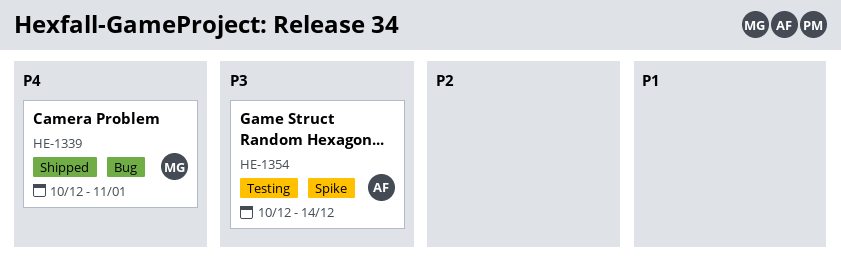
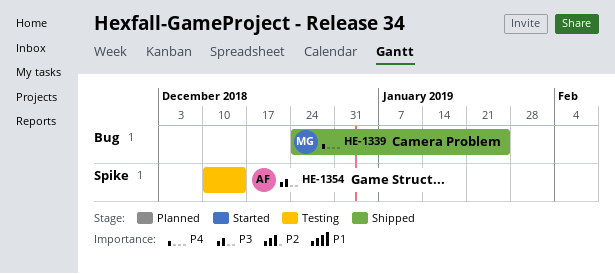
HE-1339, start: Dec 10 -> Dec 24
HE-1339, due: Jan 11 -> Jan 25

